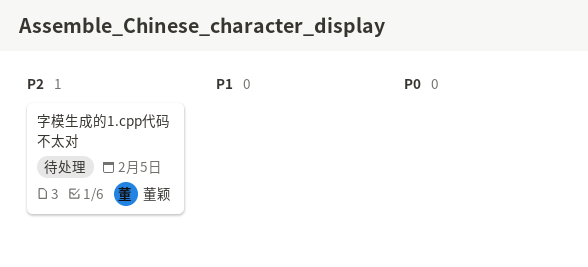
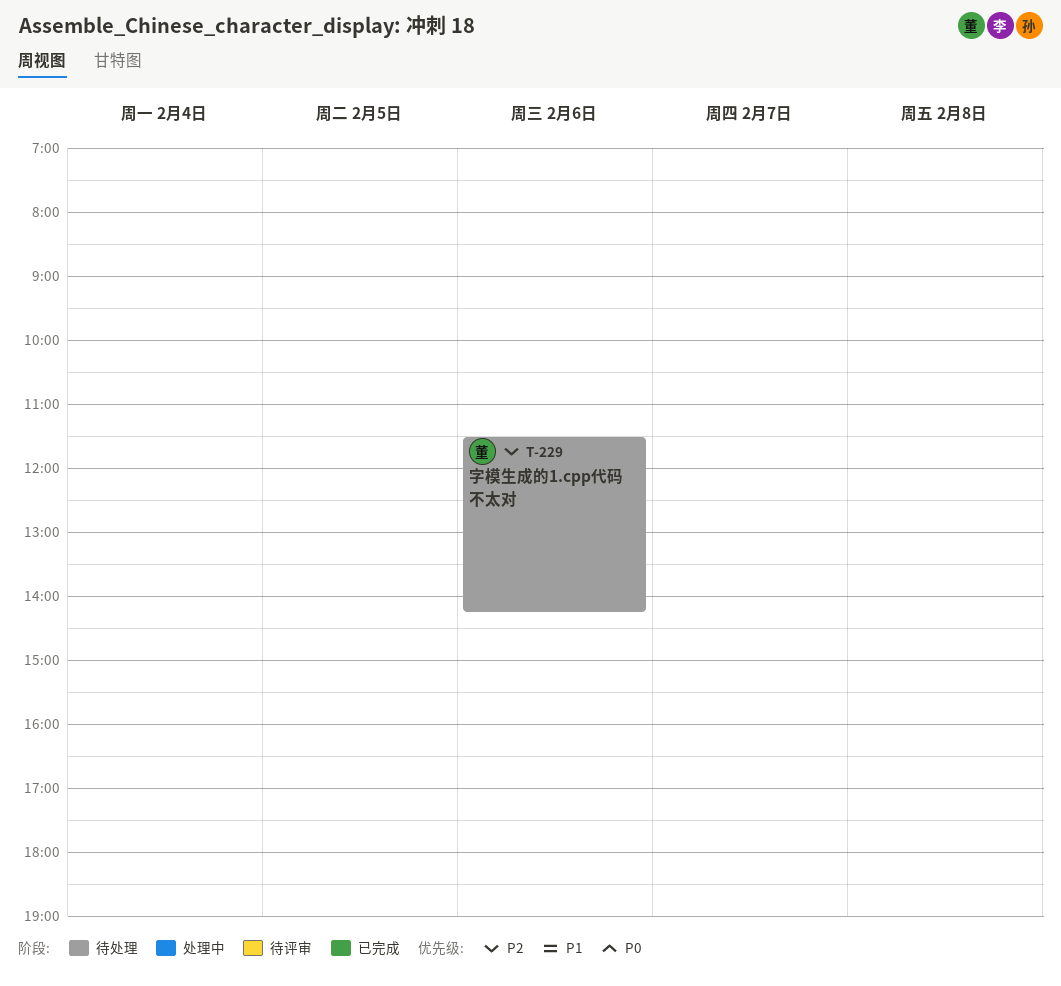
字模生成的1.cpp代码不太对, day: Feb 5 -> Feb 6

